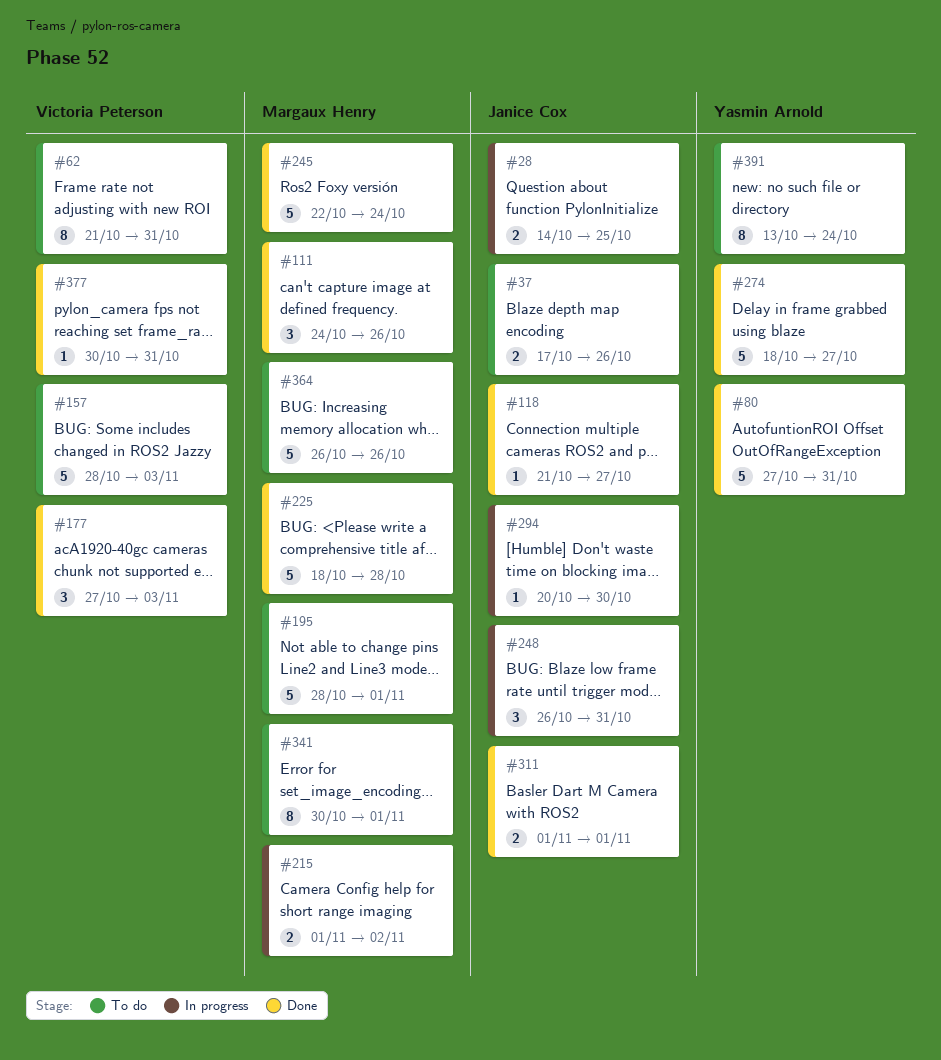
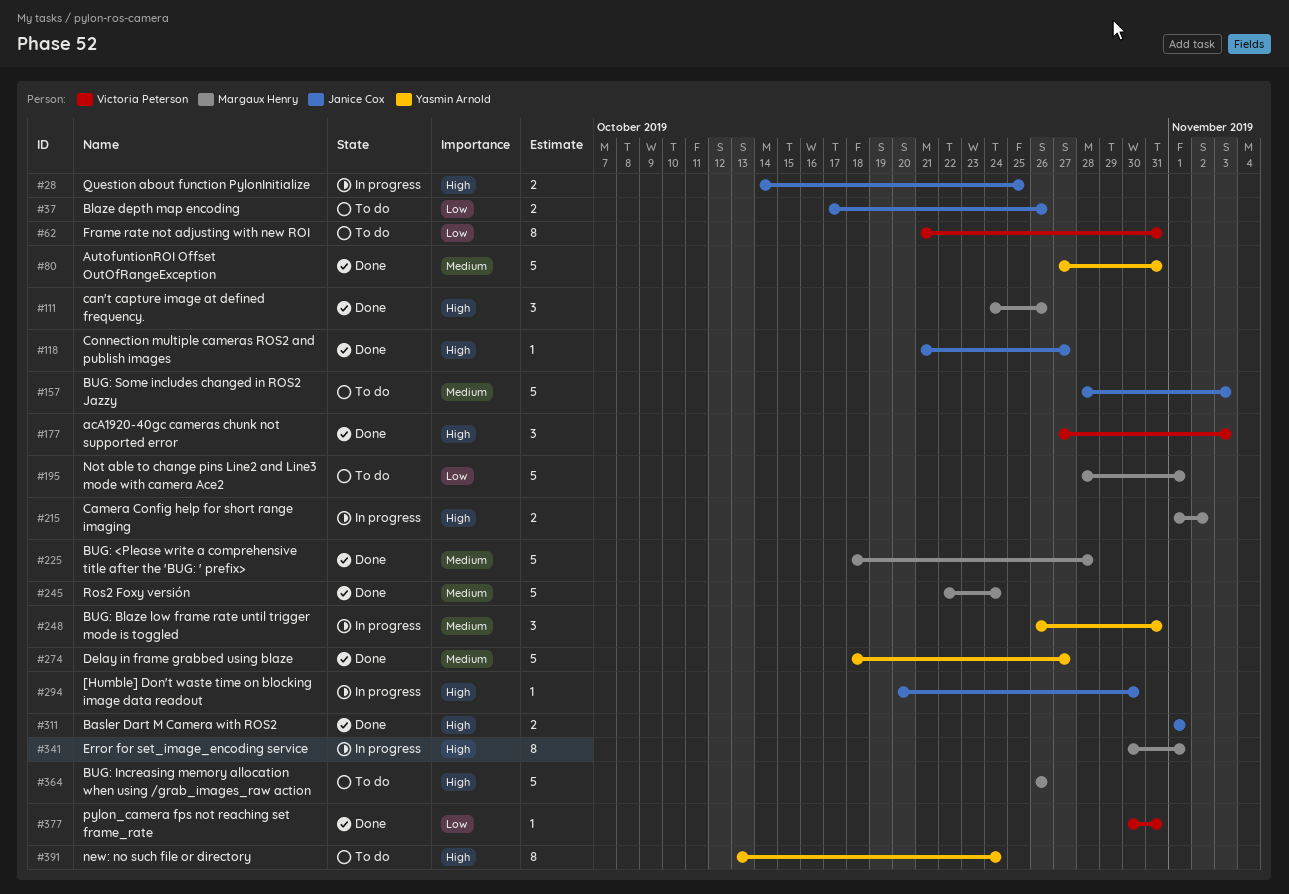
#157, owner: Victoria Peterson -> Janice Cox
#248, owner: Janice Cox -> Yasmin Arnold
#341, status: To do -> In progress

